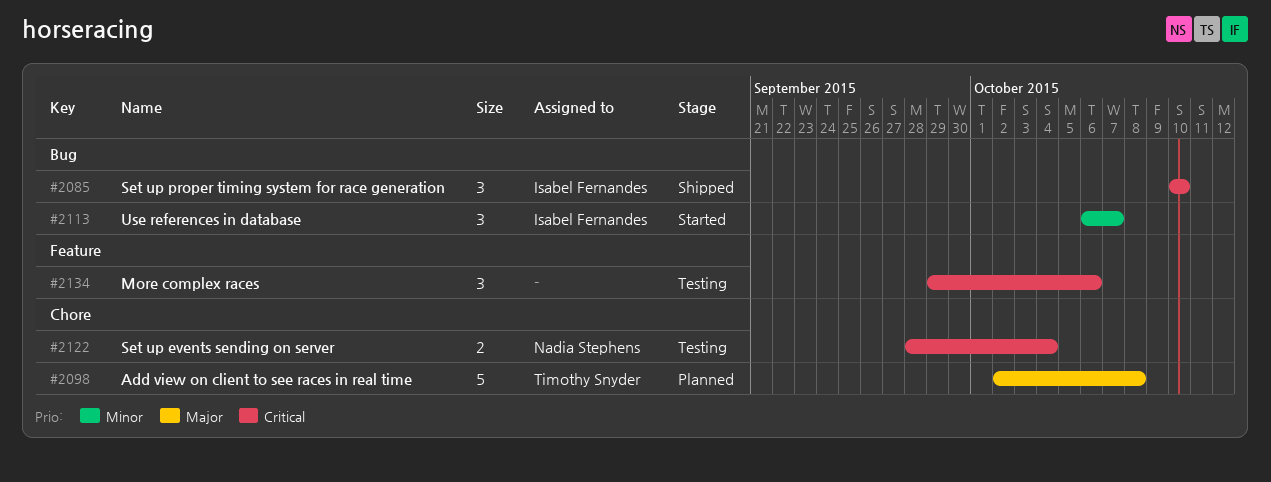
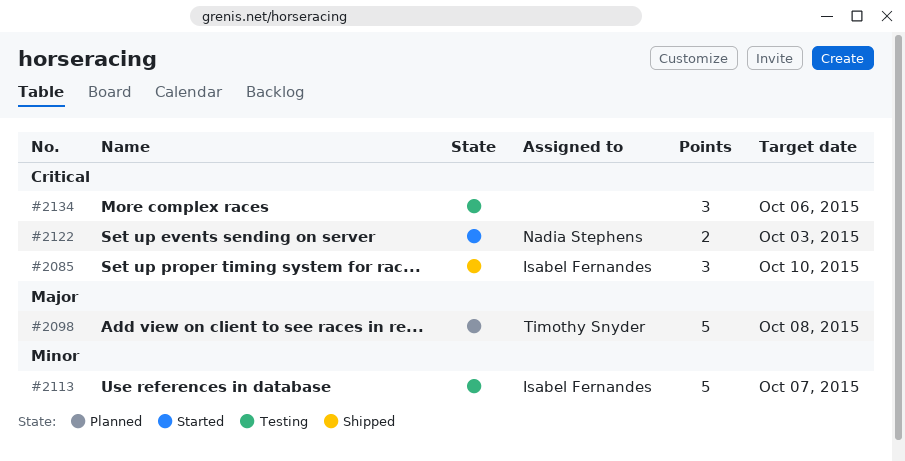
#2113, status: Started -> Testing
#2113, estimate: 3 -> 5
#2122, status: Testing -> Started
#2122, due: Oct 4 -> Oct 3

